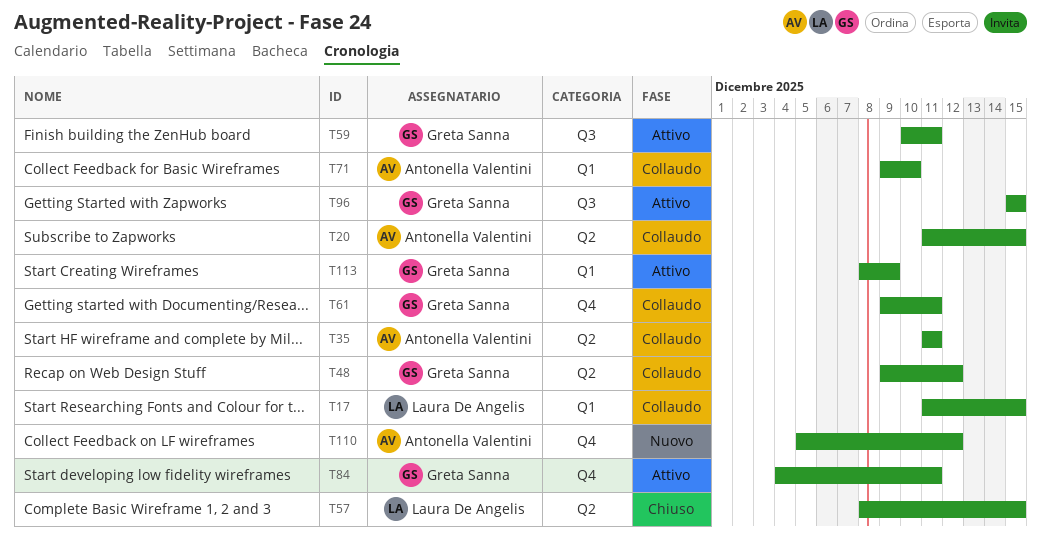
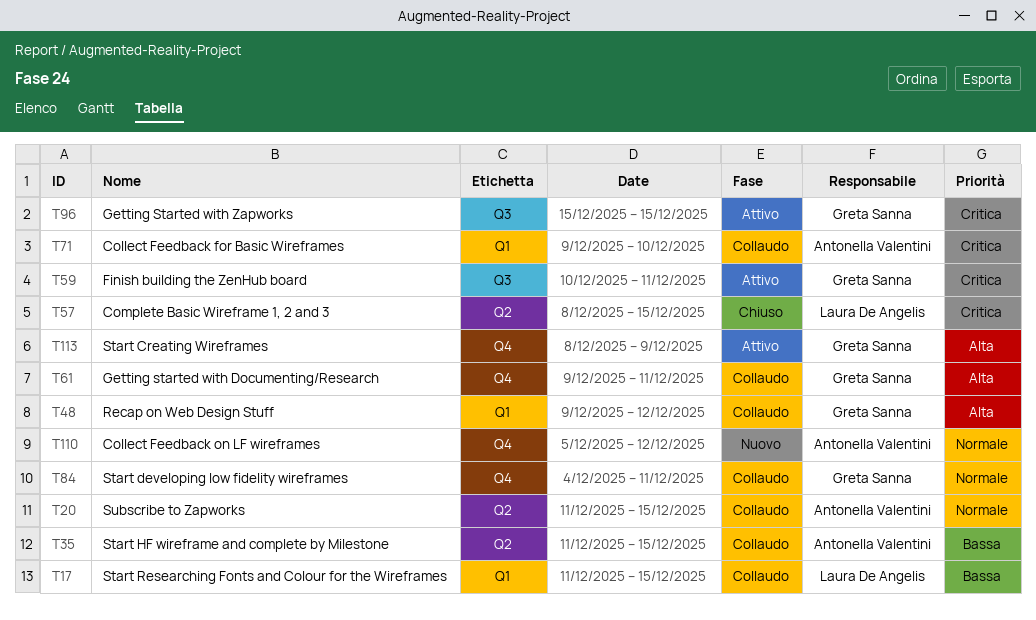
T35, due: Dec 11 -> Dec 15
T48, label: Q2 -> Q1
T84, status: Attivo -> Collaudo
T113, label: Q1 -> Q4

